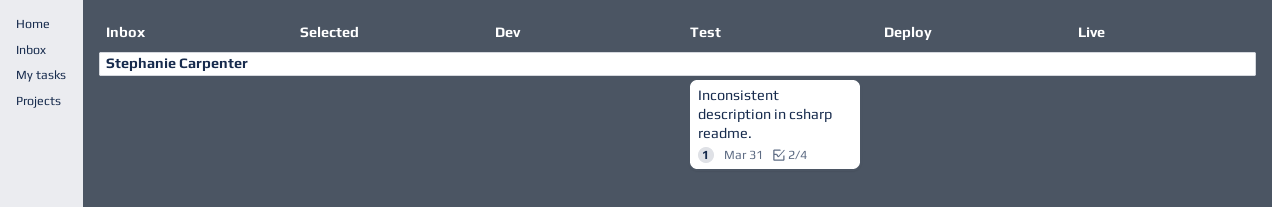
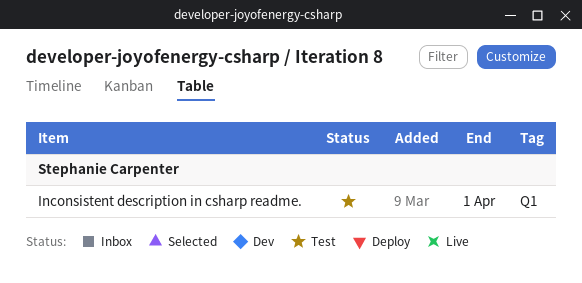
Inconsistent description in csharp readme., due: Mar 31 -> Apr 1

